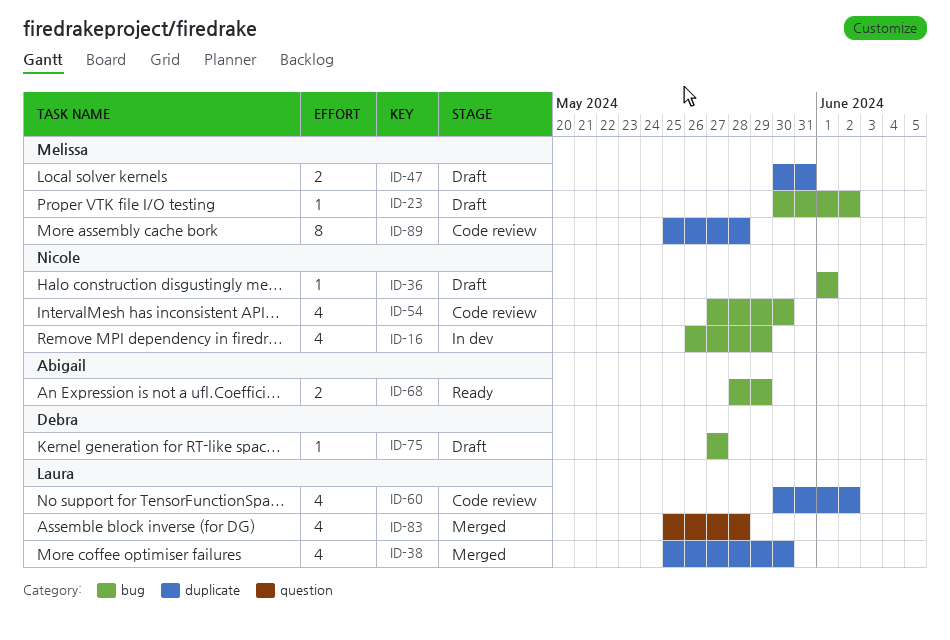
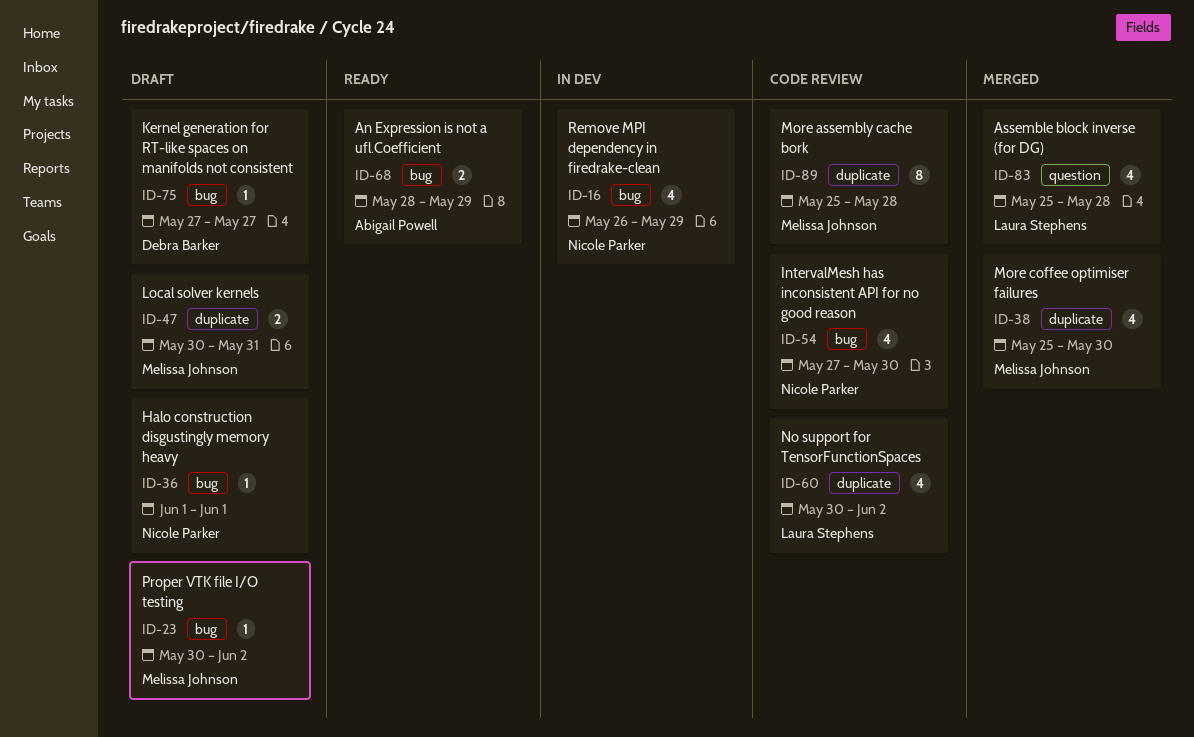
ID-38, owner: Laura Stephens -> Melissa Johnson

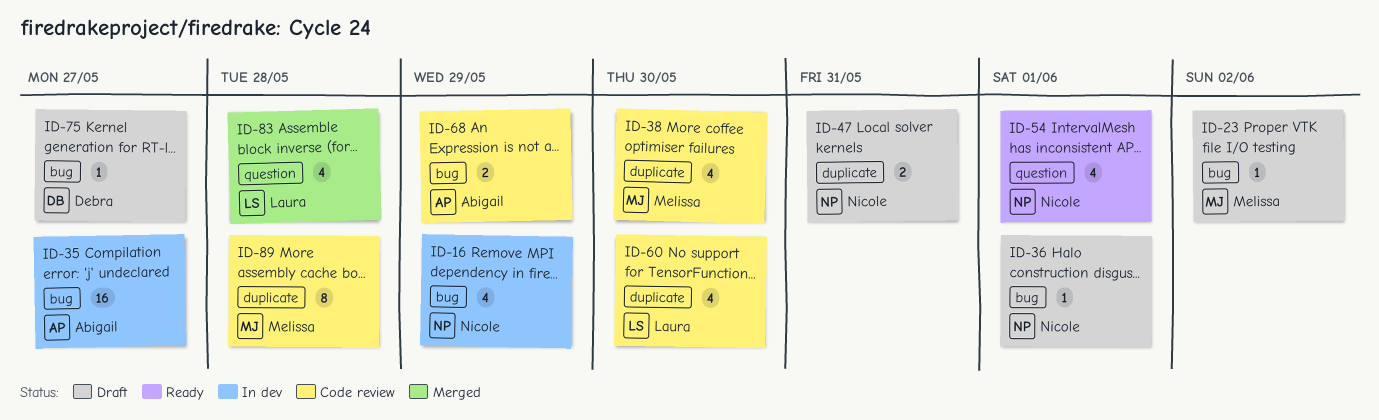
ID-35: none -> present
ID-38, status: Merged -> Code review
ID-47, owner: Melissa Johnson -> Nicole Parker
ID-54, status: Code review -> Ready
ID-54, label: bug -> question
ID-54, due: May 30 -> Jun 1
ID-60, due: Jun 2 -> May 30
ID-68, status: Ready -> Code review

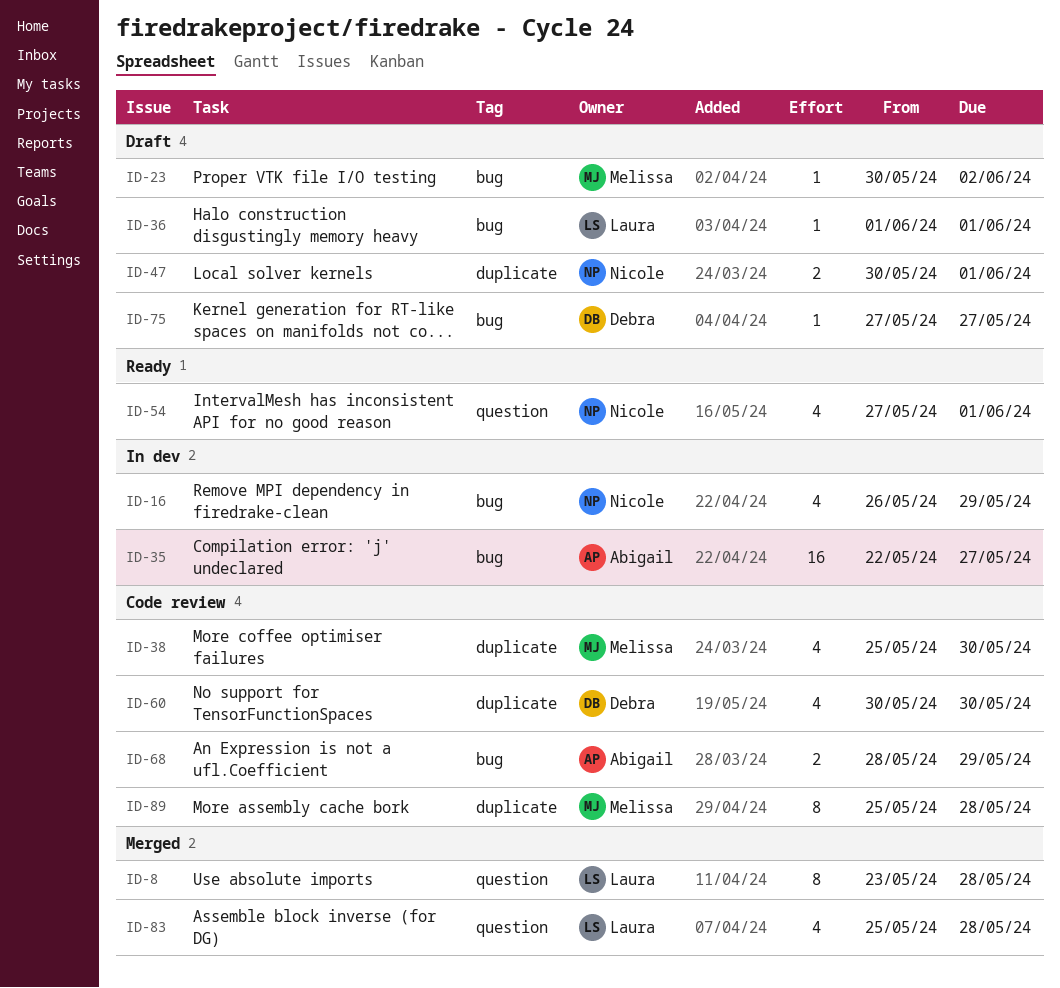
ID-8: none -> present
ID-36, owner: Nicole -> Laura
ID-47, due: May 31 -> Jun 1
ID-60, owner: Laura -> Debra

